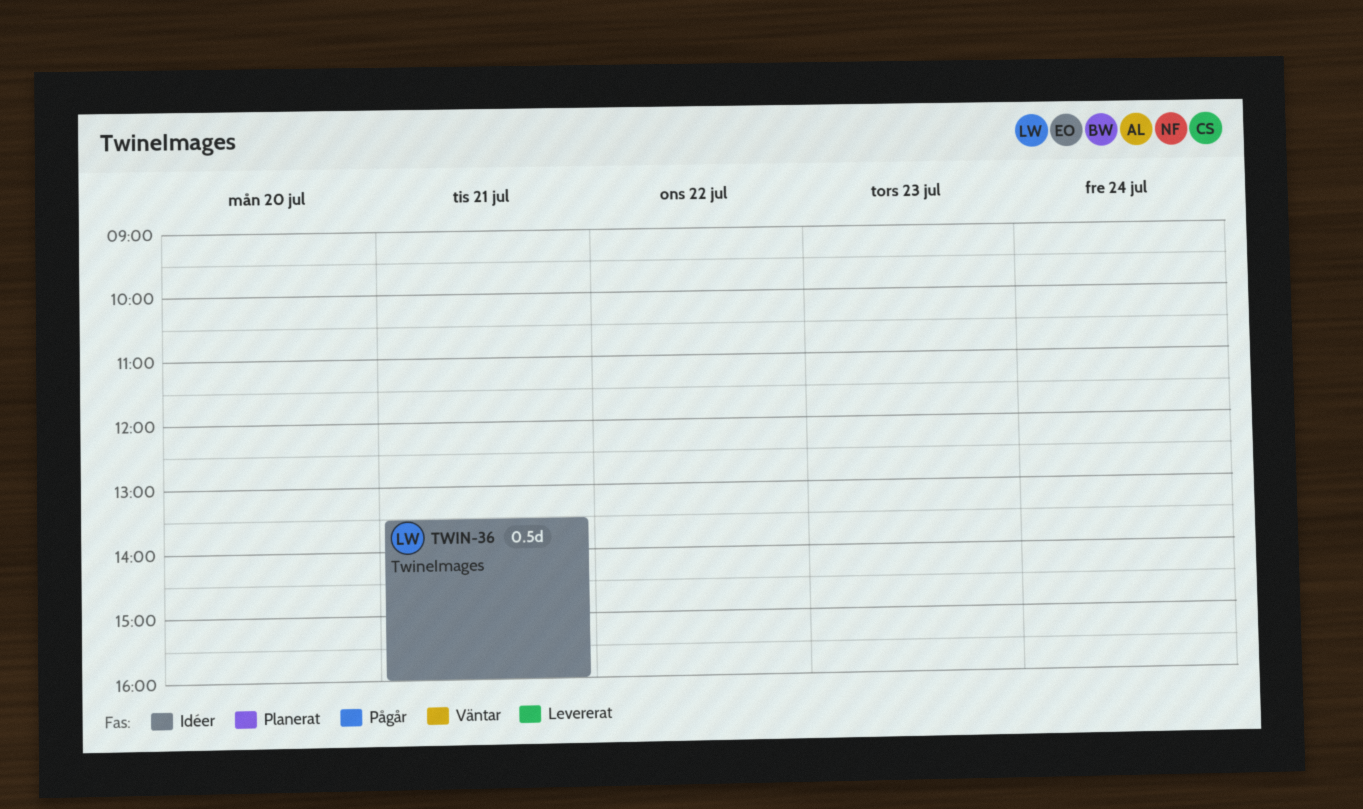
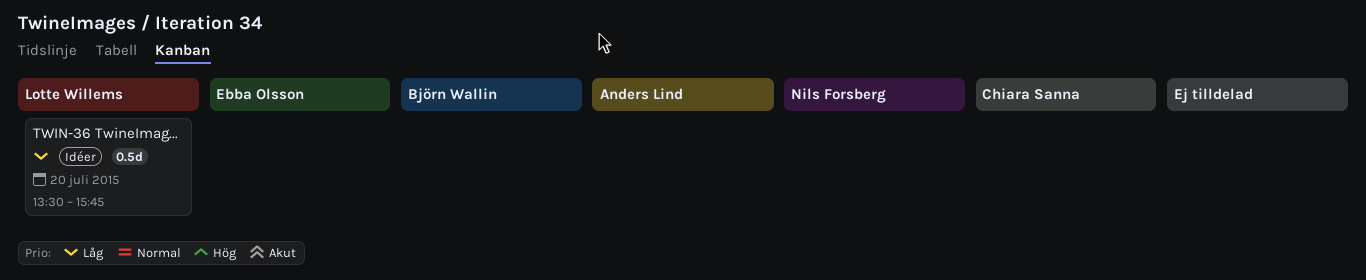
TWIN-36, day: Jul 21 -> Jul 20
TWIN-36, ends: 16:00 -> 15:45

